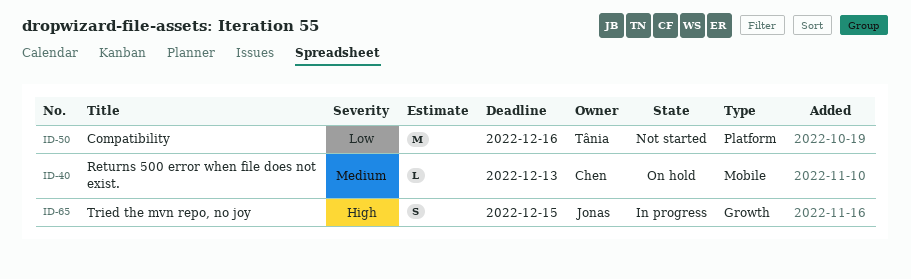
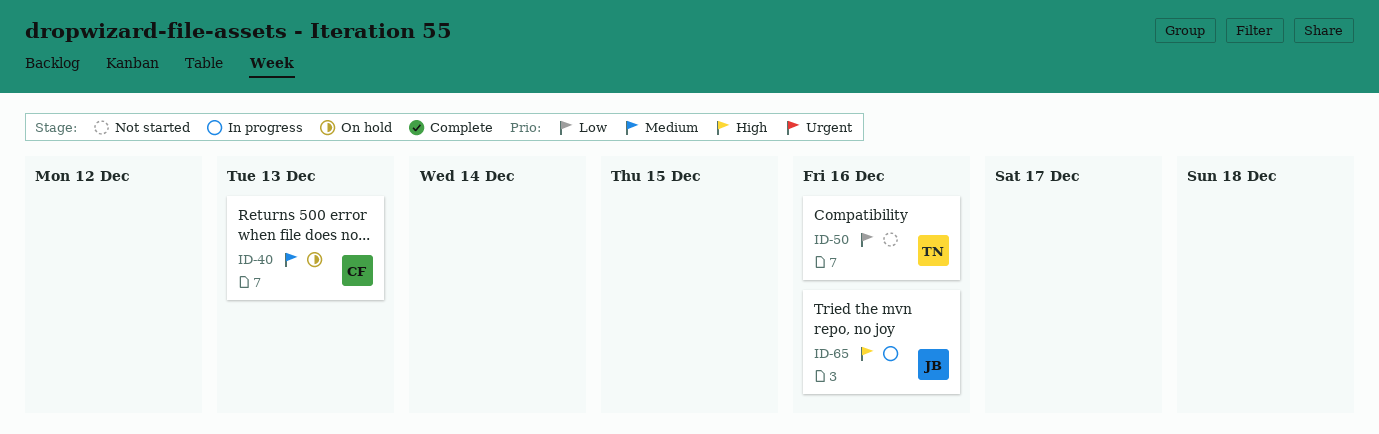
ID-65, due: Dec 15 -> Dec 16

